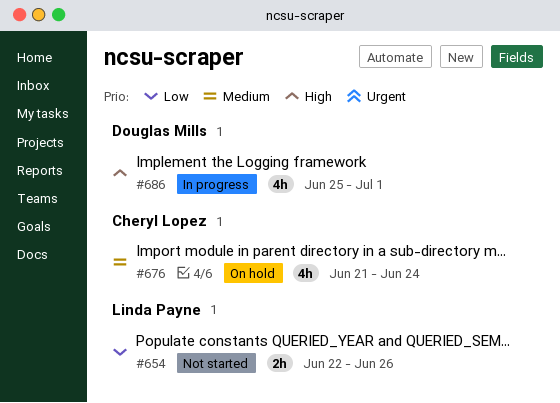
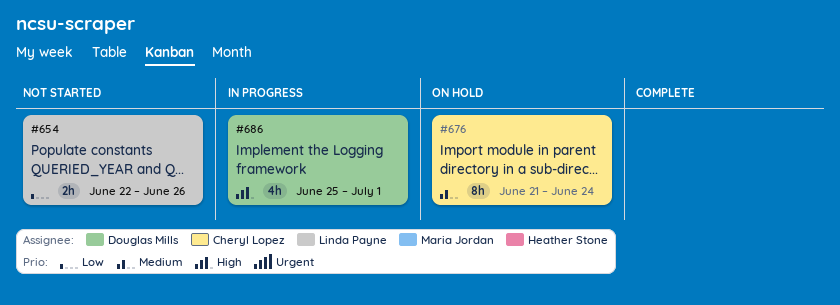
#676, estimate: 4h -> 8h

